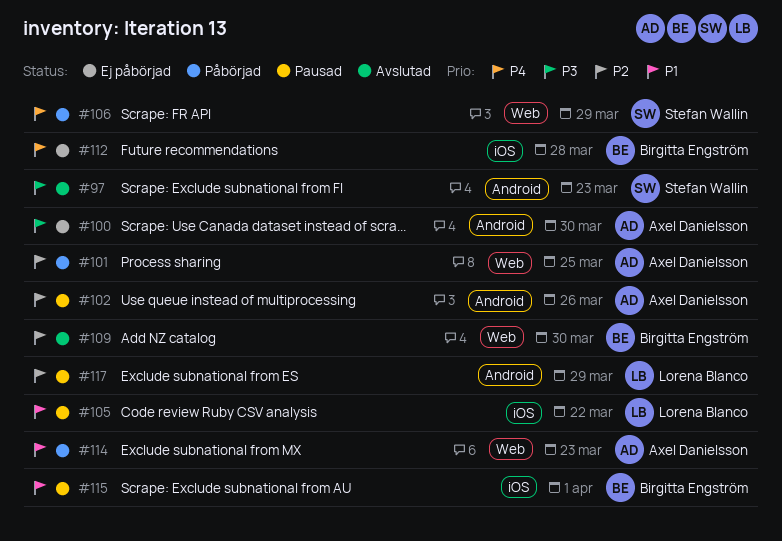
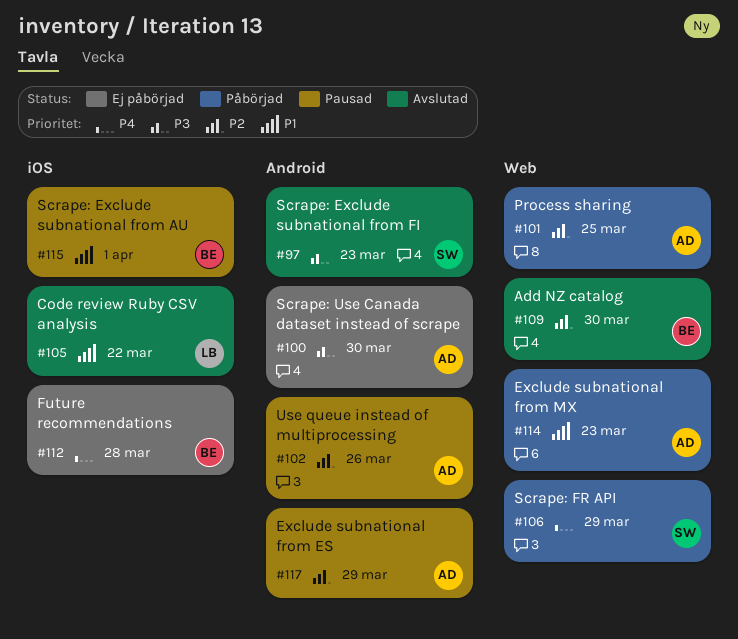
#105, status: Pausad -> Avslutad
#117, owner: Lorena Blanco -> Axel Danielsson

